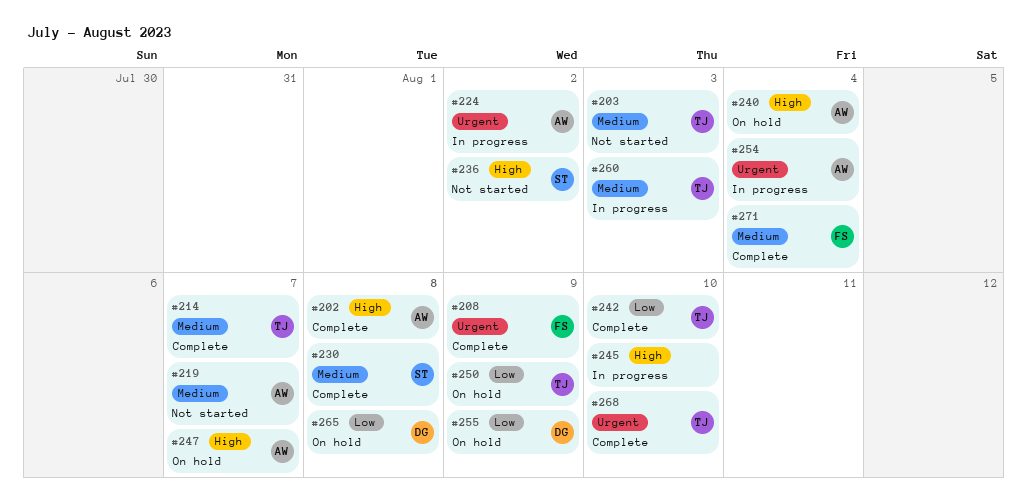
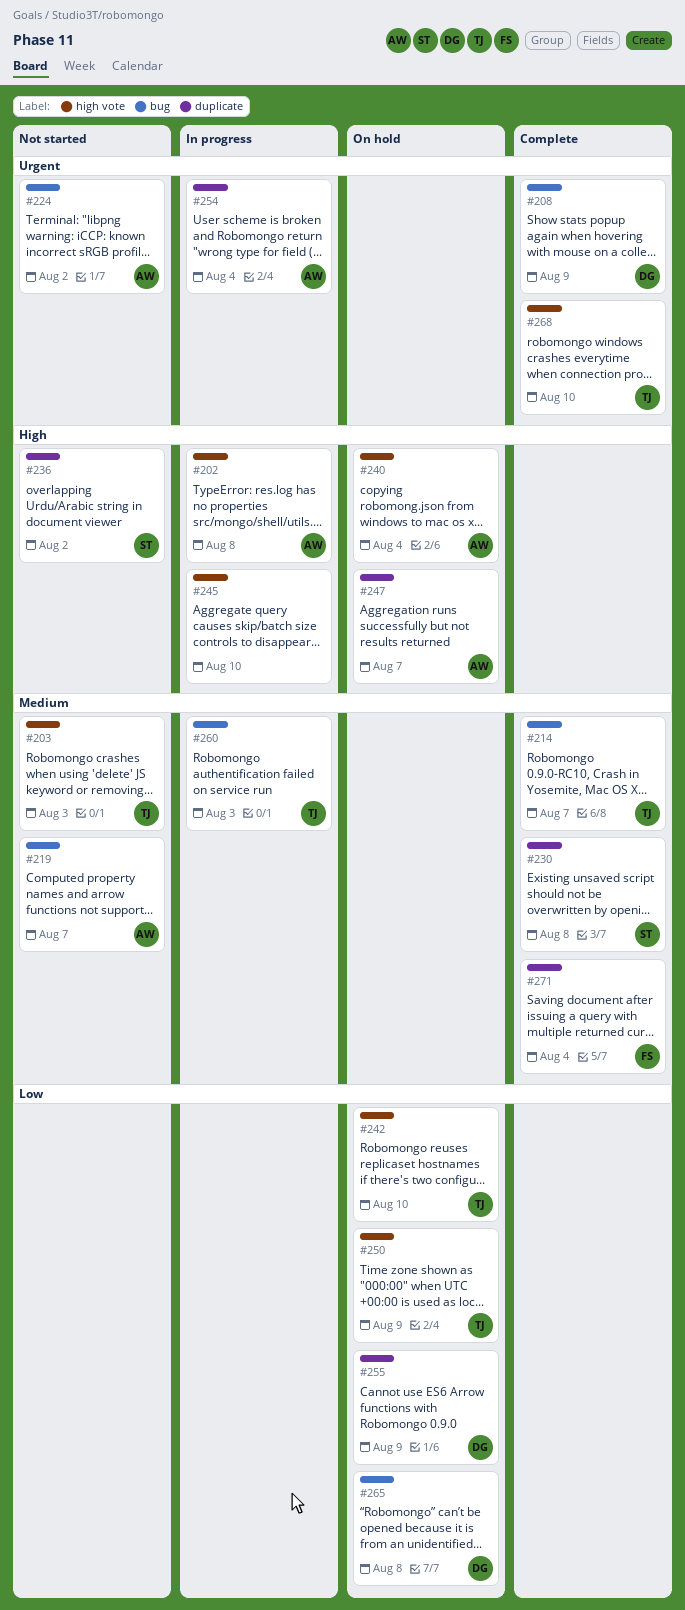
#202, status: Complete -> In progress
#208, owner: FS -> DG
#224, status: In progress -> Not started
#242, status: Complete -> On hold

